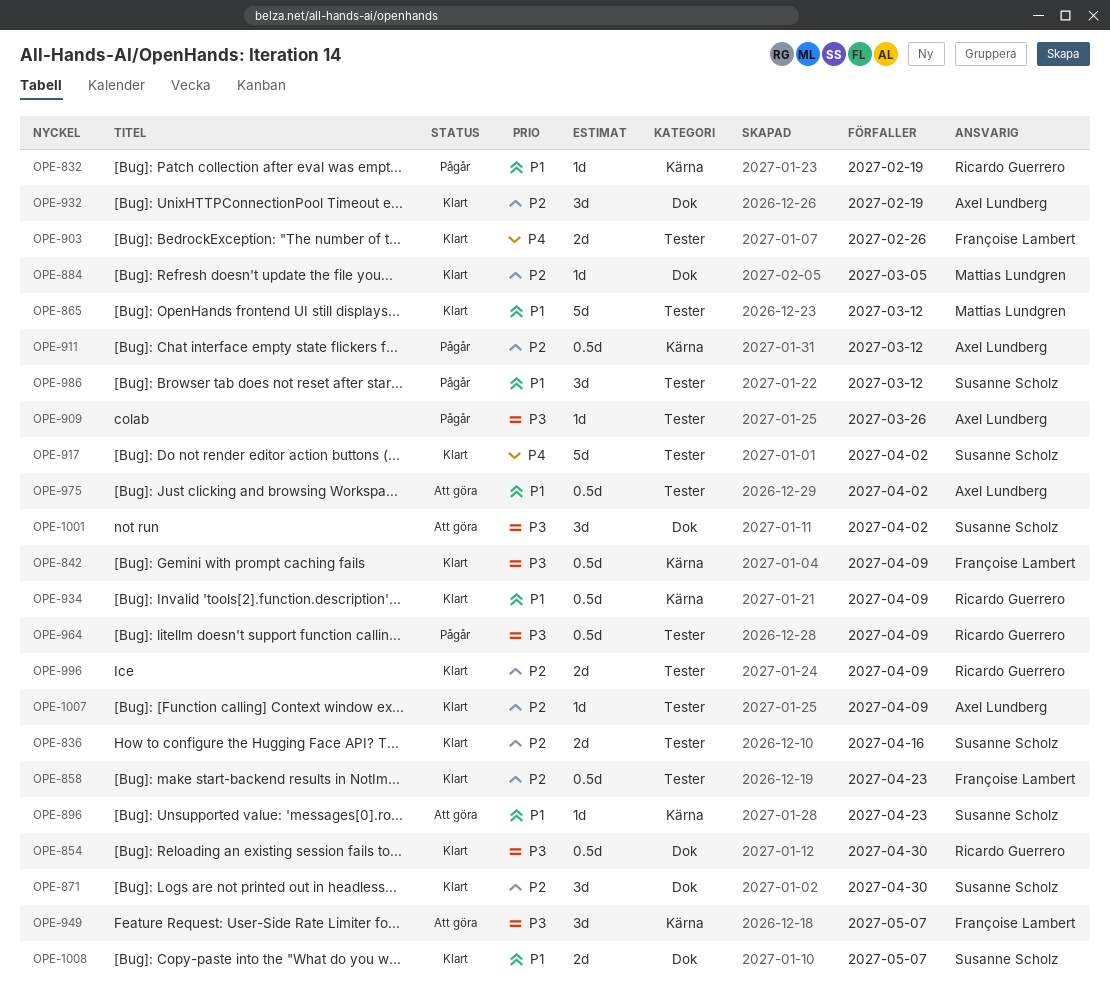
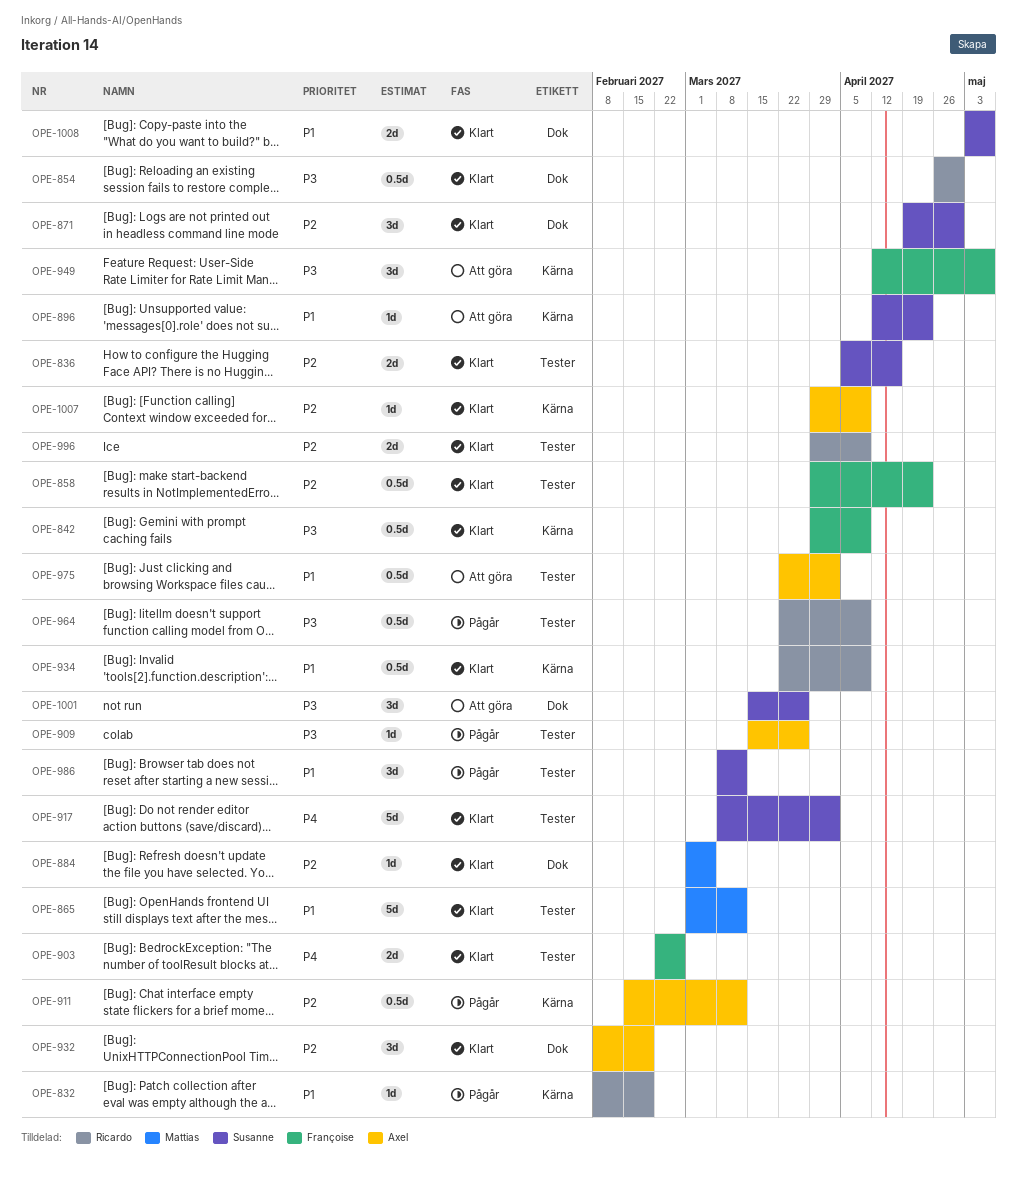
OPE-1001, due: Apr 2 -> Mar 26
OPE-1007, label: Tester -> Kärna

